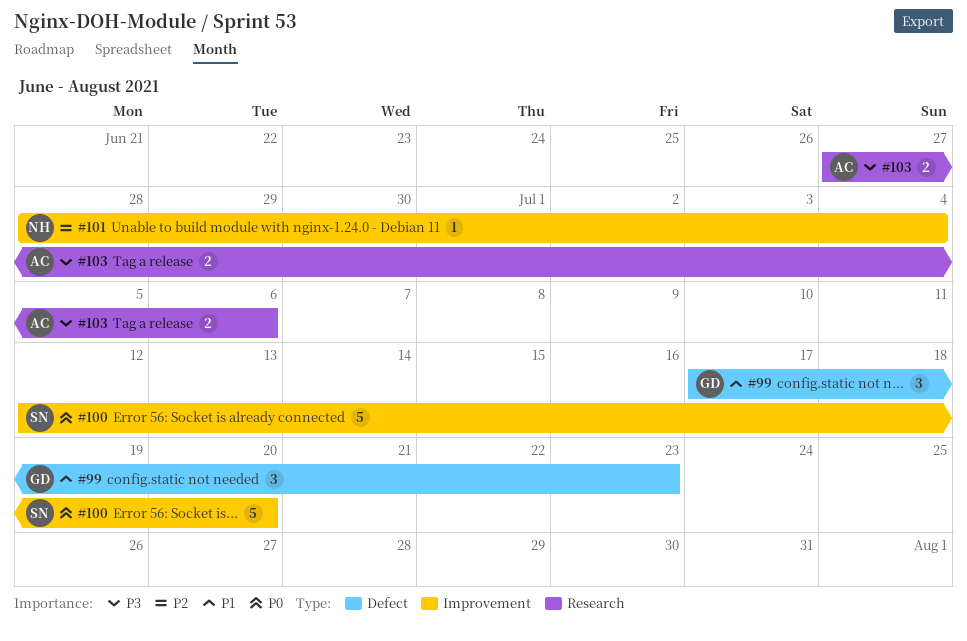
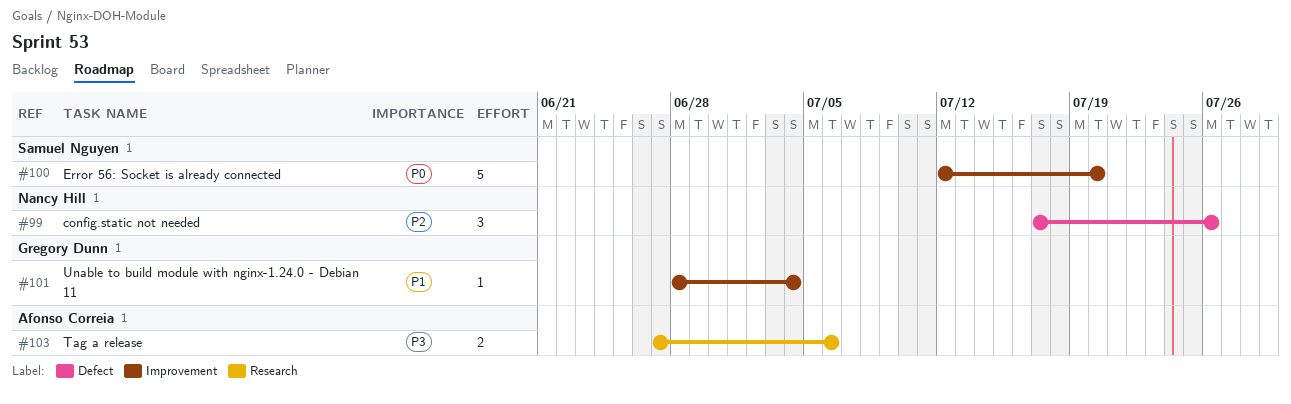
#99, owner: Gregory Dunn -> Nancy Hill
#99, priority: P1 -> P2
#99, due: Jul 23 -> Jul 26
#101, owner: Nancy Hill -> Gregory Dunn
#101, priority: P2 -> P1

